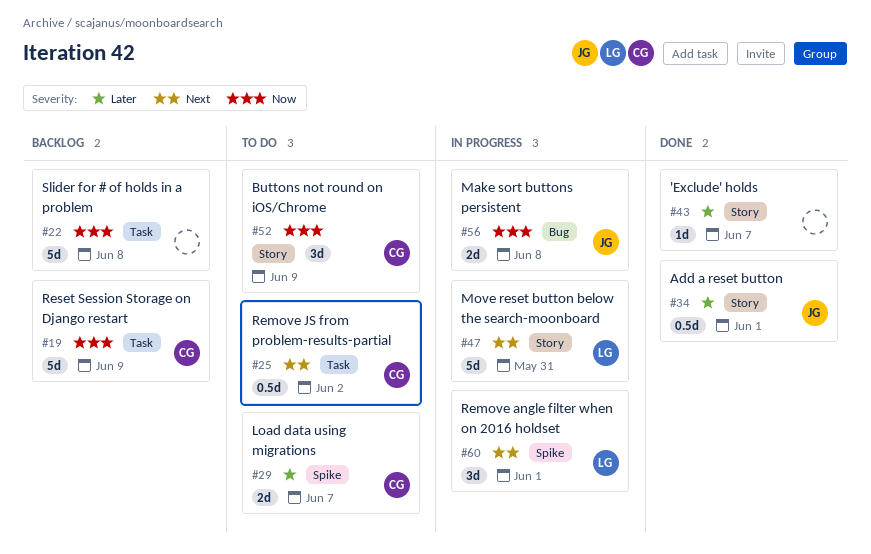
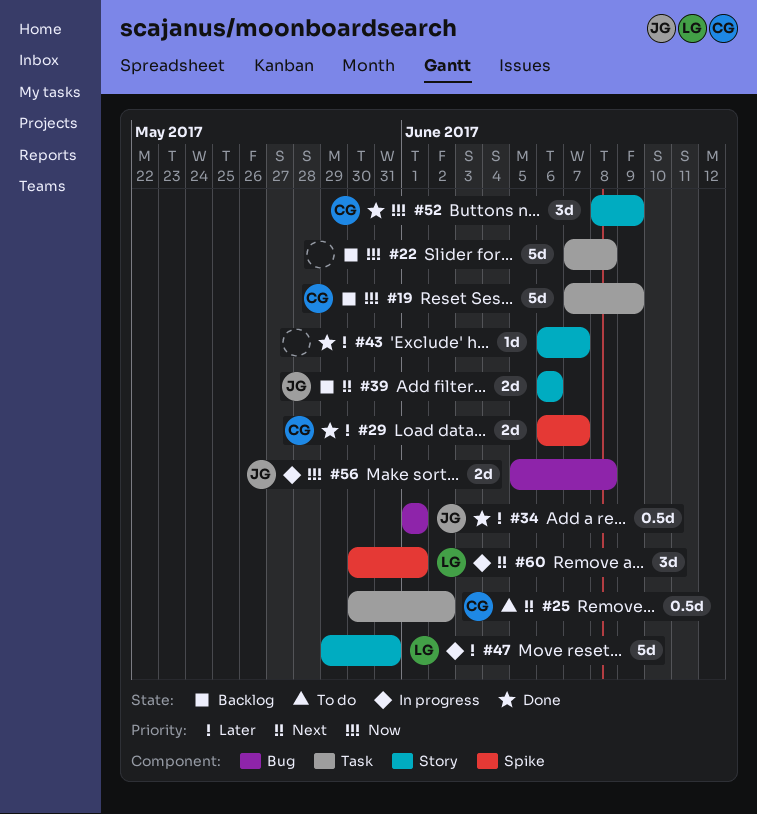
#29, status: To do -> Done
#34, label: Story -> Bug
#39: none -> present
#47, priority: Next -> Later
#52, status: To do -> Done

